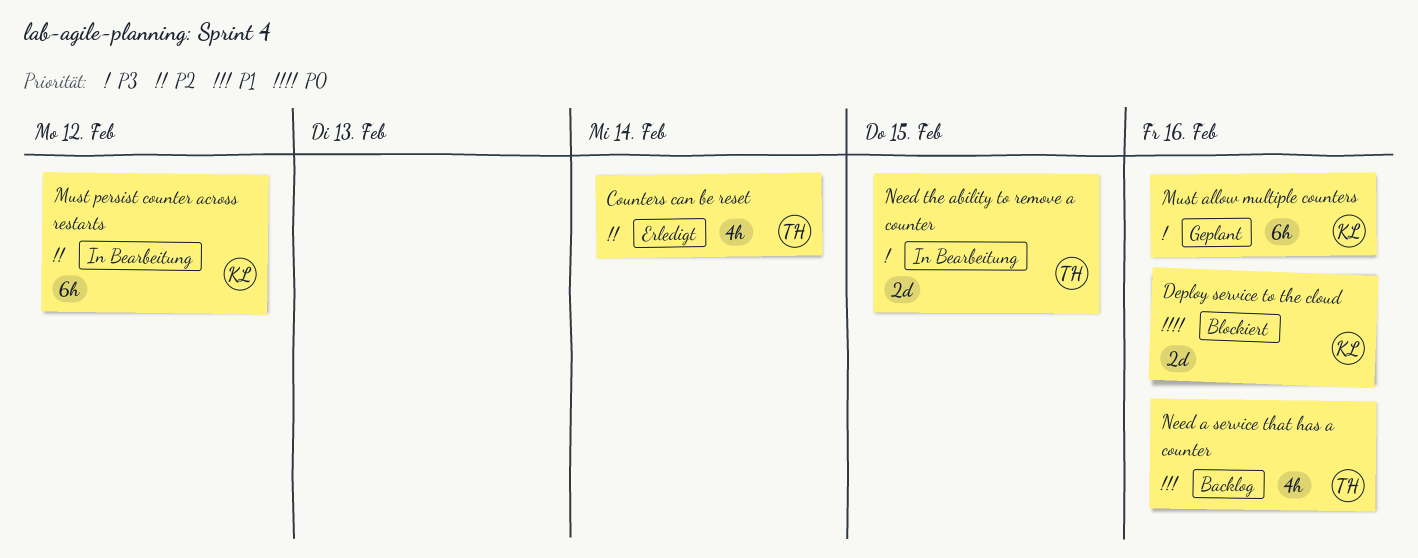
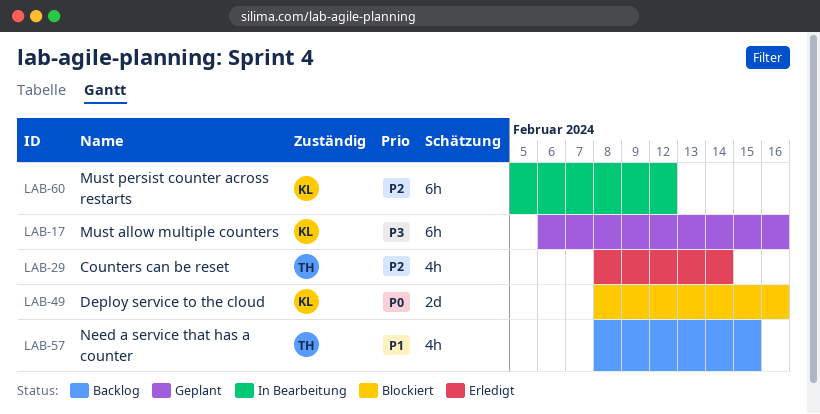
Need a service that has a counter, due: Feb 16 -> Feb 15
Need the ability to remove a counter: present -> none

